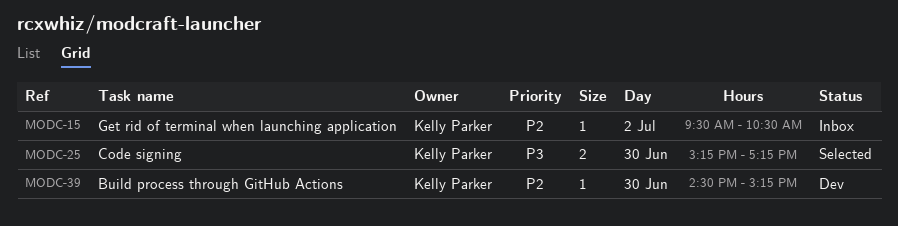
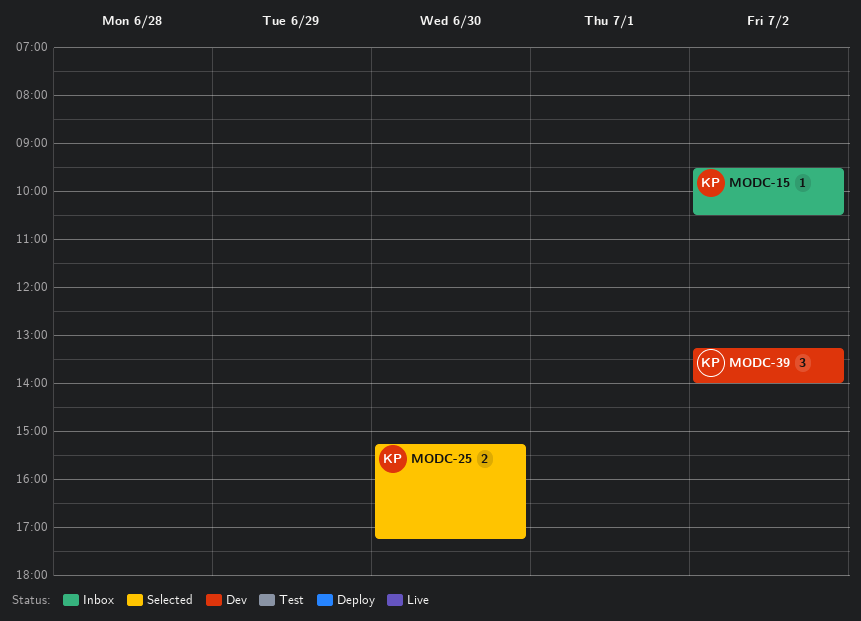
MODC-39, estimate: 1 -> 3
MODC-39, day: Jun 30 -> Jul 2
MODC-39, begins: 14:30 -> 13:15
MODC-39, ends: 15:15 -> 14:00

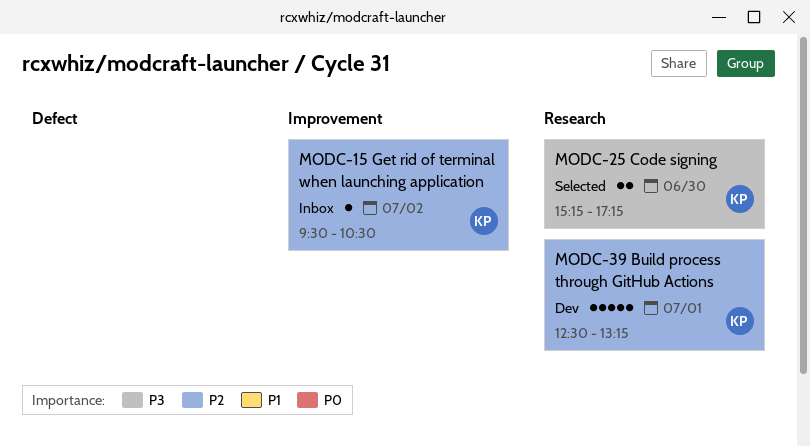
MODC-39, estimate: 3 -> 5
MODC-39, day: Jul 2 -> Jul 1
MODC-39, begins: 13:15 -> 12:30
MODC-39, ends: 14:00 -> 13:15

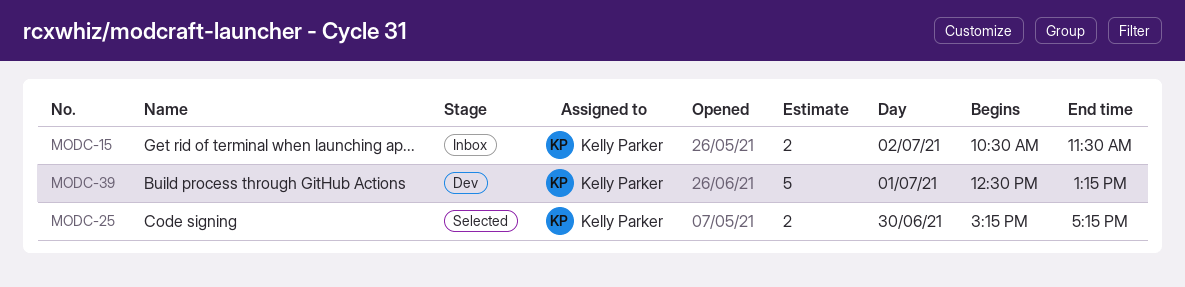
MODC-15, estimate: 1 -> 2
MODC-15, begins: 09:30 -> 10:30
MODC-15, ends: 10:30 -> 11:30

